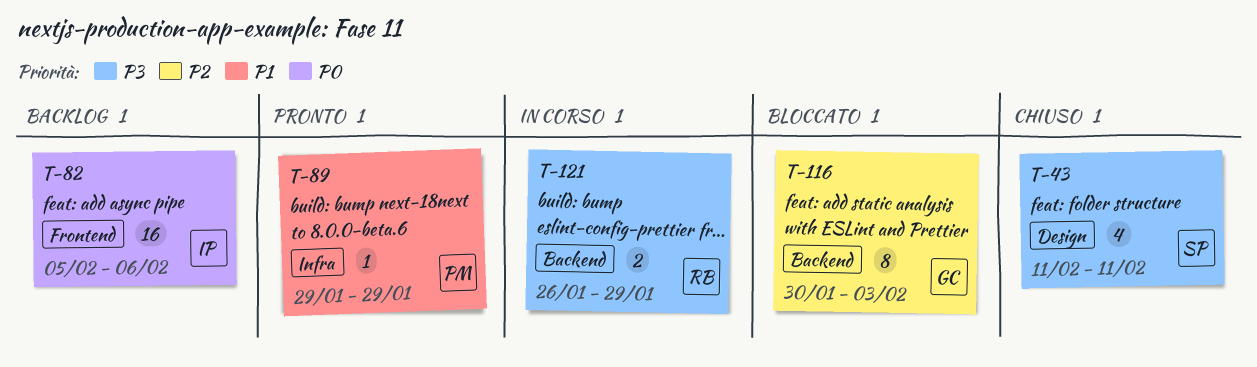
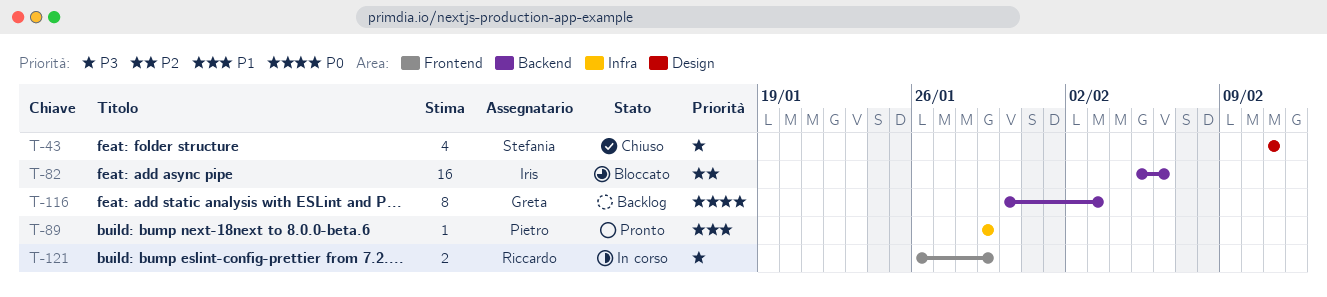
T-82, status: Backlog -> Bloccato
T-82, priority: P0 -> P2
T-82, label: Frontend -> Backend
T-116, status: Bloccato -> Backlog
T-116, priority: P2 -> P0
T-121, label: Backend -> Frontend

